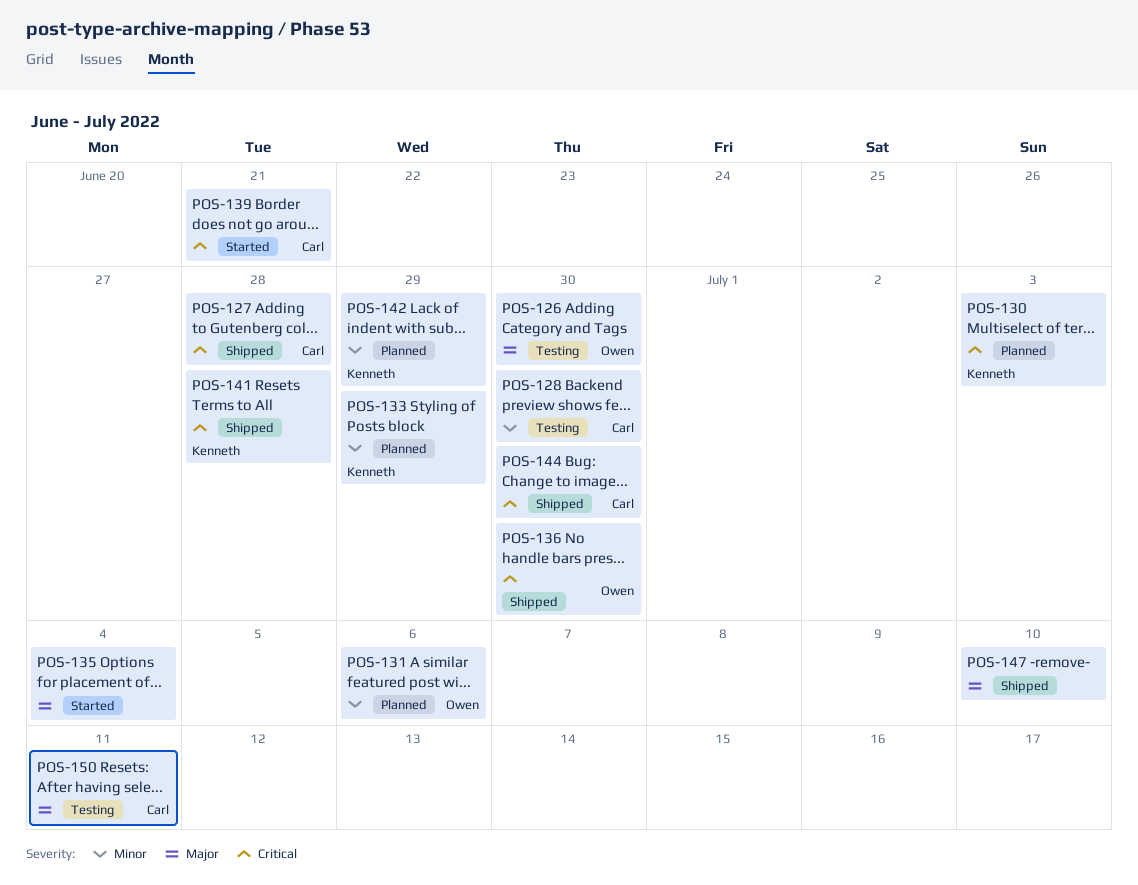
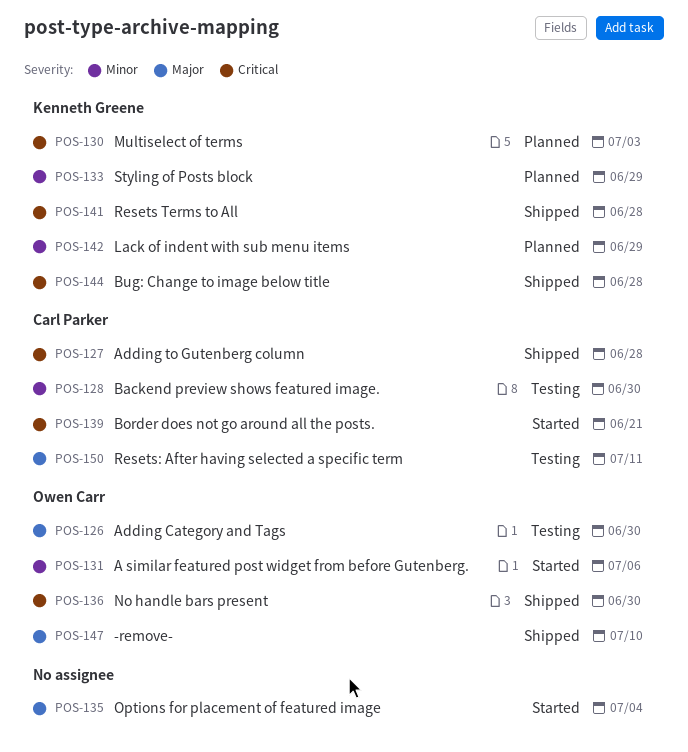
POS-131, status: Planned -> Started
POS-144, owner: Carl Parker -> Kenneth Greene
POS-144, due: Jun 30 -> Jun 28
POS-147, owner: none -> Owen Carr

